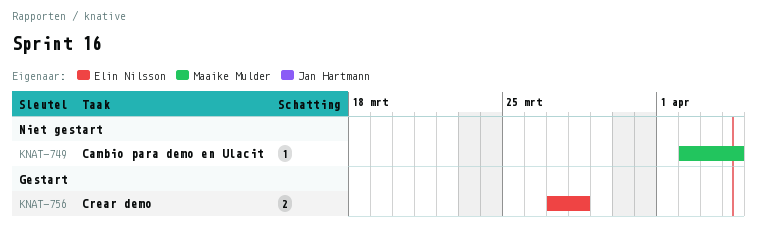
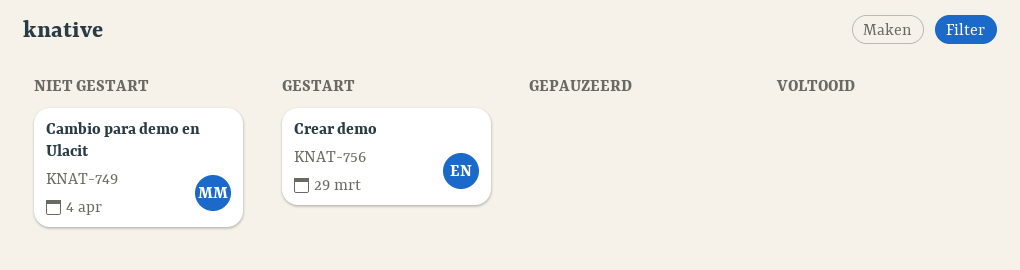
KNAT-756, due: Mar 28 -> Mar 29

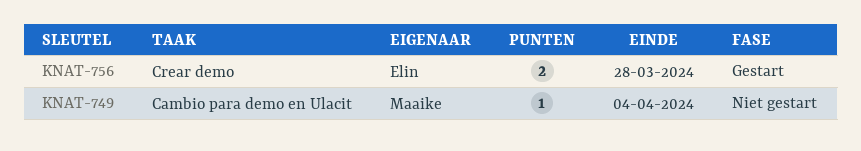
KNAT-756, due: Mar 29 -> Mar 28

